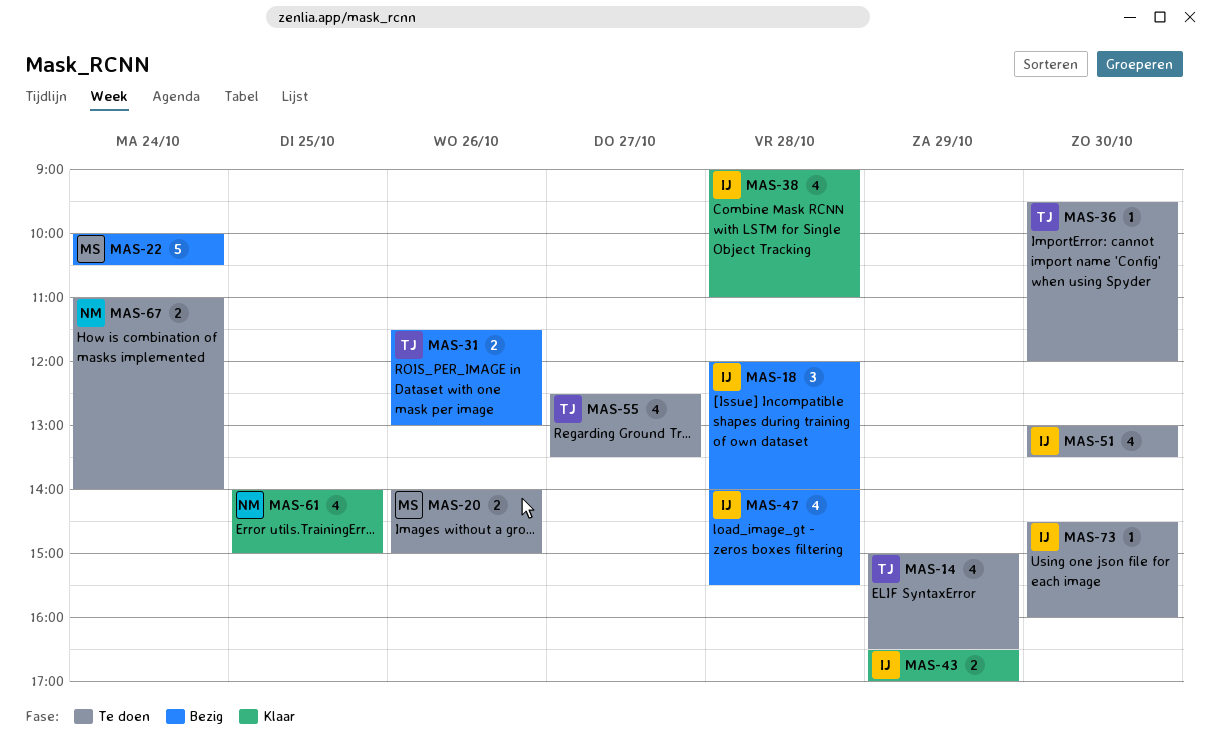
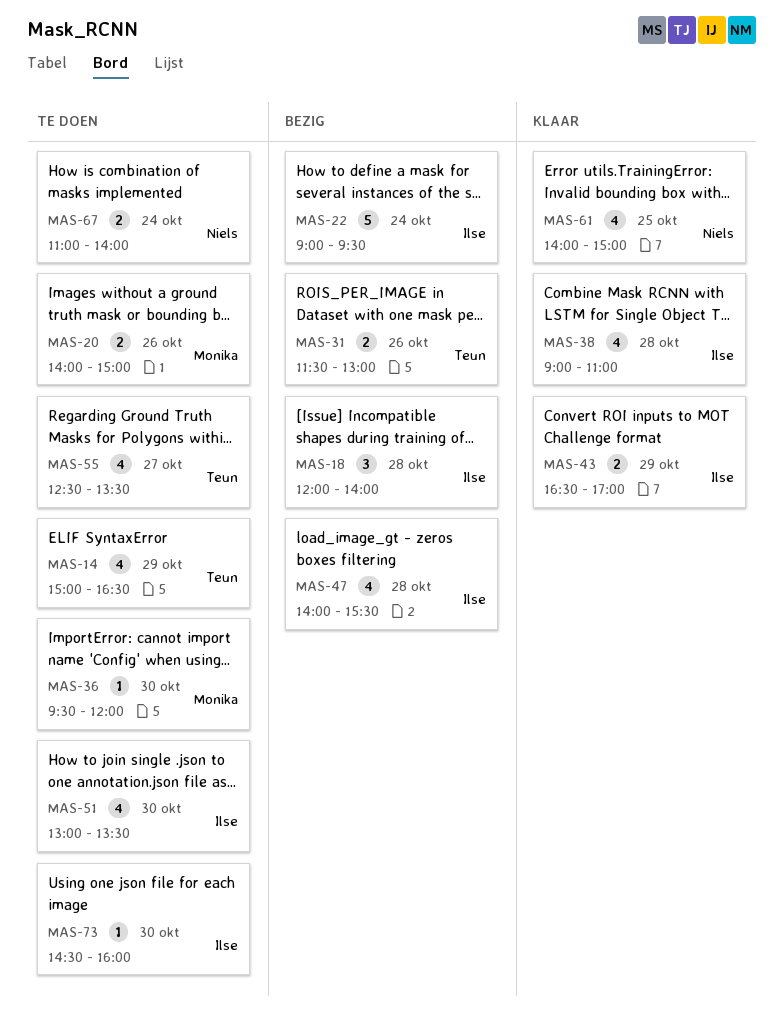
MAS-22, owner: Monika -> Ilse
MAS-22, begins: 10:00 -> 09:00
MAS-22, ends: 10:30 -> 09:30
MAS-36, owner: Teun -> Monika

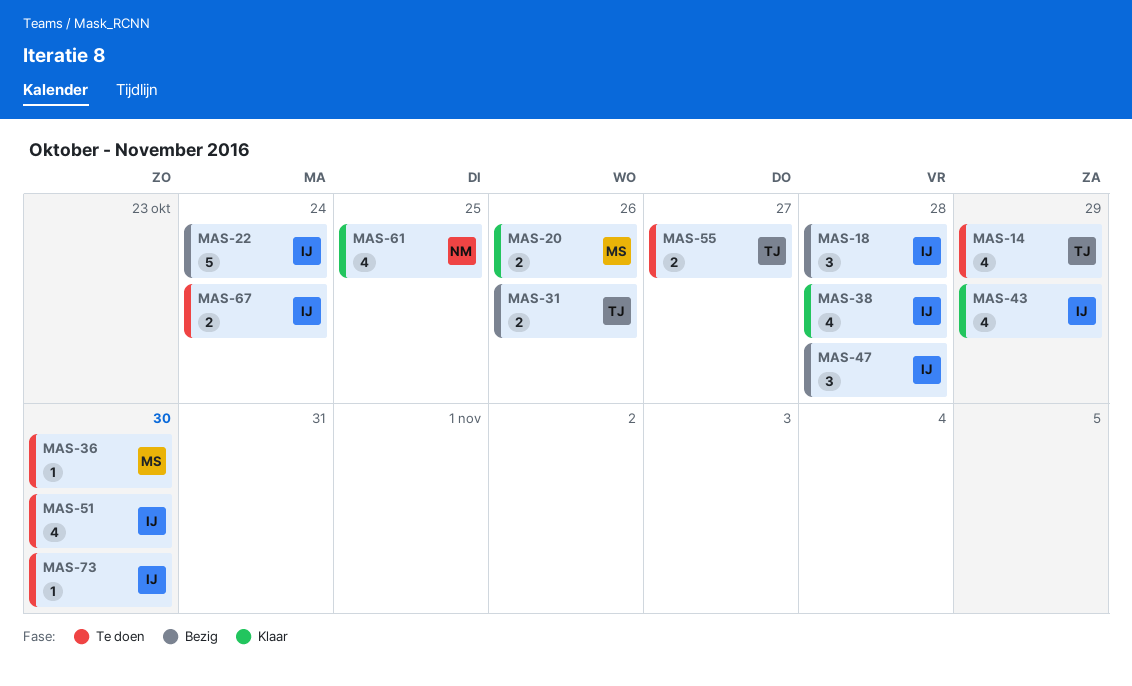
MAS-20, status: Te doen -> Klaar
MAS-43, estimate: 2 -> 4
MAS-47, estimate: 4 -> 3
MAS-55, estimate: 4 -> 2
MAS-67, owner: Niels -> Ilse

